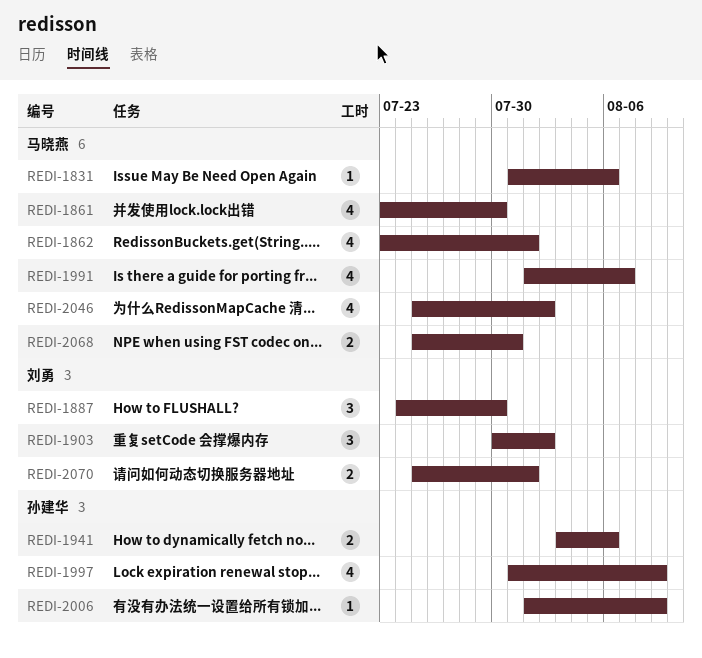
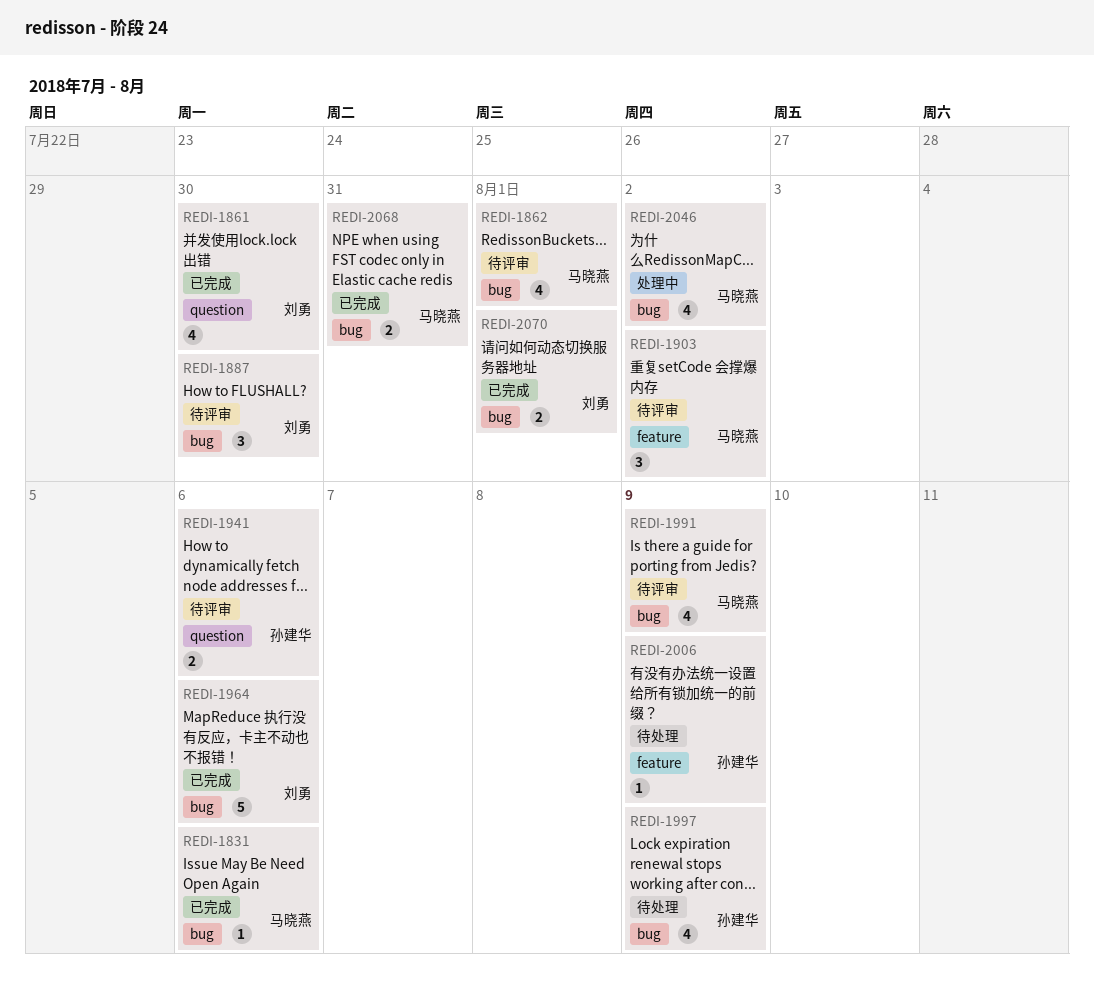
REDI-1861, owner: 马晓燕 -> 刘勇
REDI-1903, owner: 刘勇 -> 马晓燕
REDI-1964: none -> present
REDI-1991, due: Aug 7 -> Aug 9

